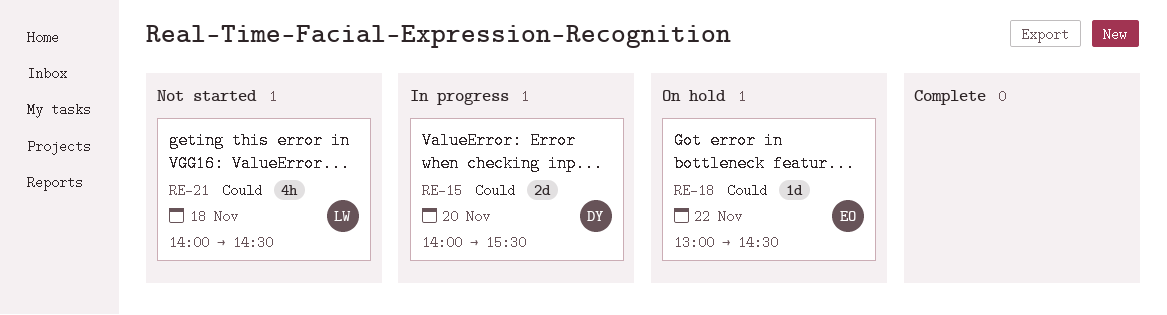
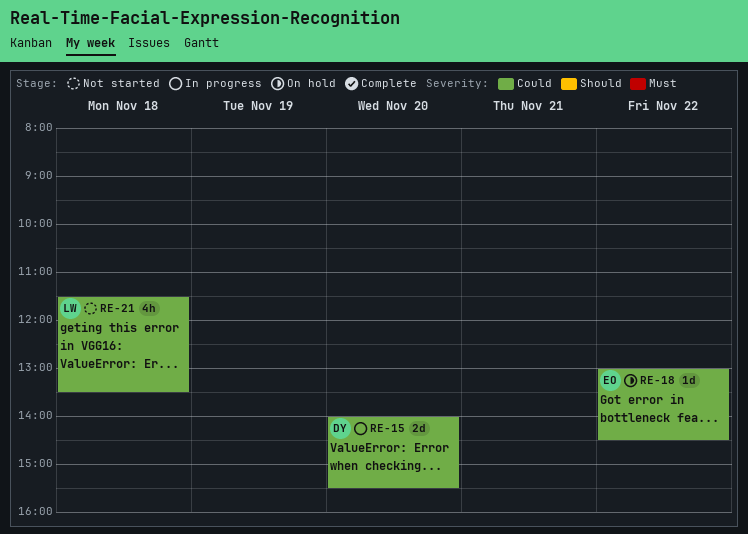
RE-21, begins: 14:00 -> 11:30
RE-21, ends: 14:30 -> 13:30

